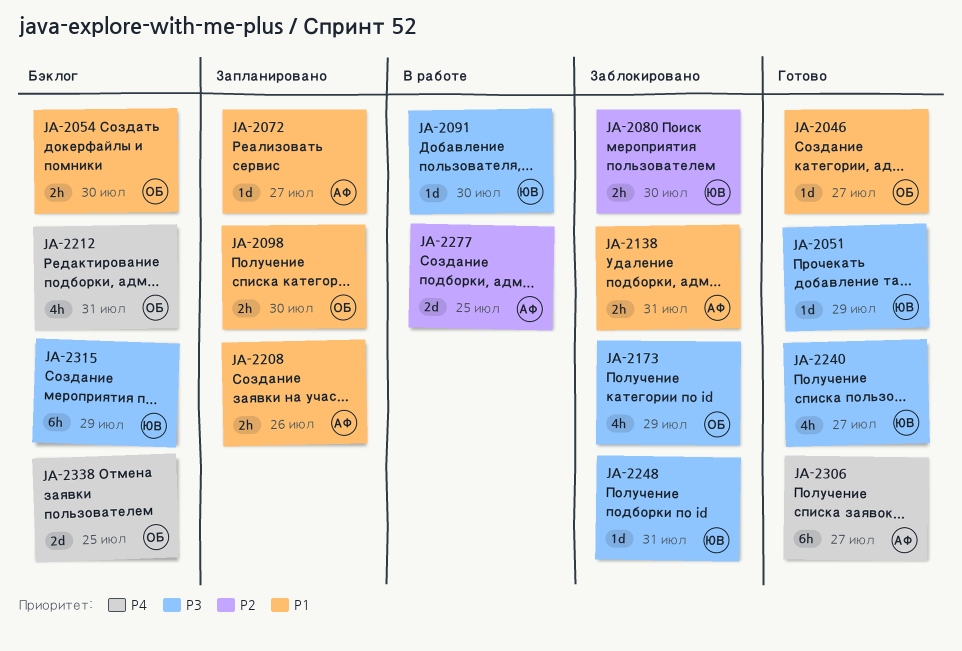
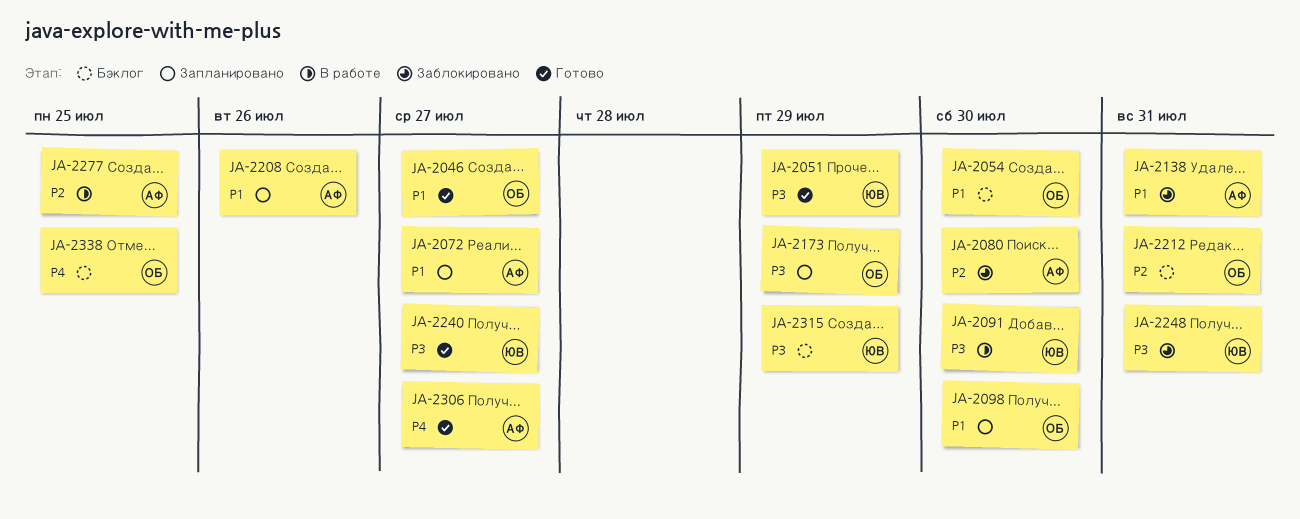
JA-2080, owner: ЮВ -> АФ
JA-2173, status: Заблокировано -> Запланировано
JA-2212, priority: P4 -> P2

